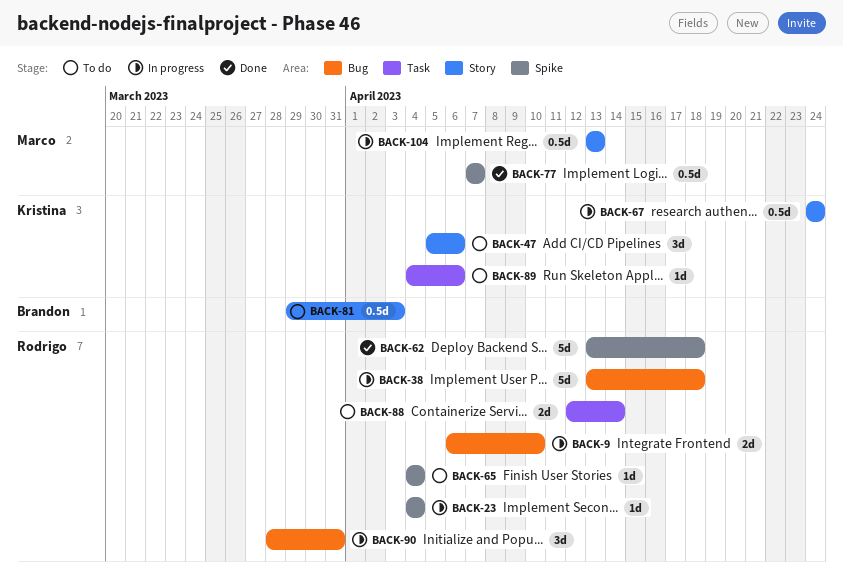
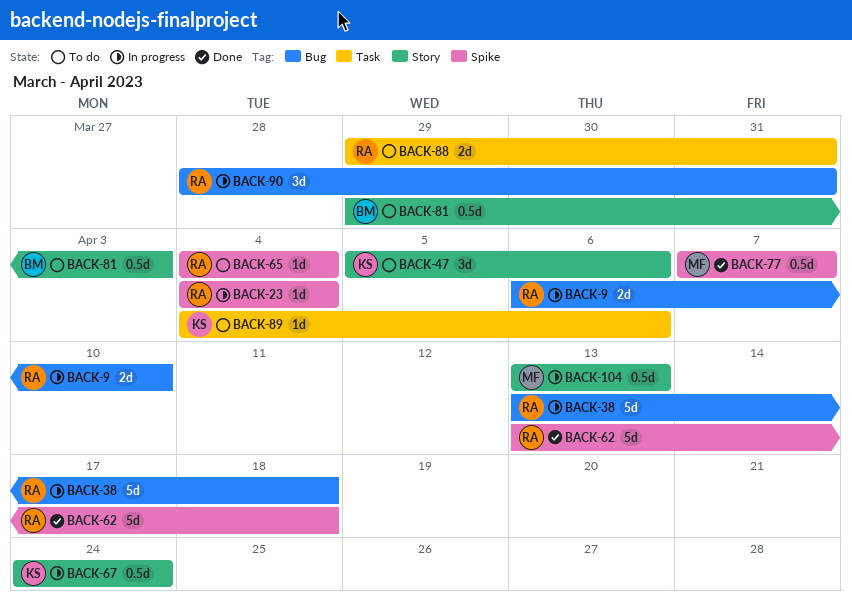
BACK-88, start: Apr 12 -> Mar 29
BACK-88, due: Apr 14 -> Mar 31

